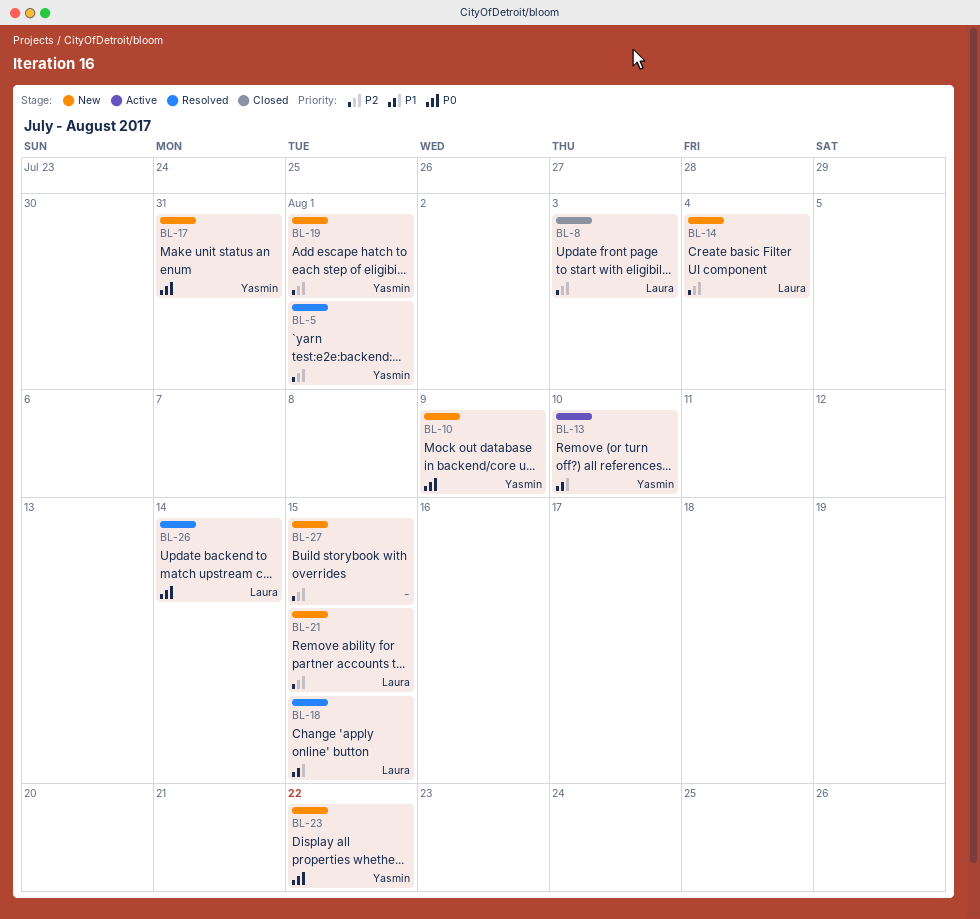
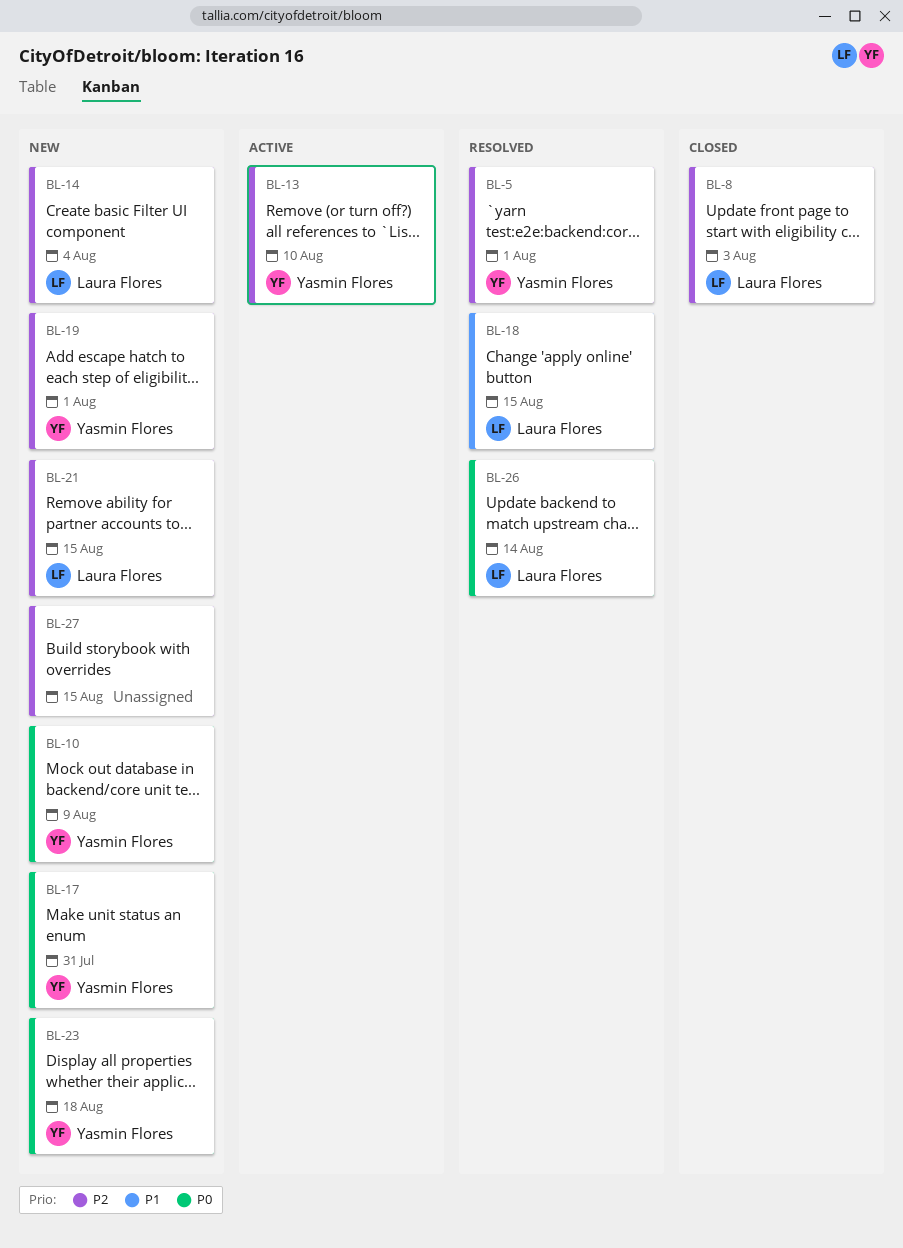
BL-13, priority: P1 -> P2
BL-23, due: Aug 22 -> Aug 18

